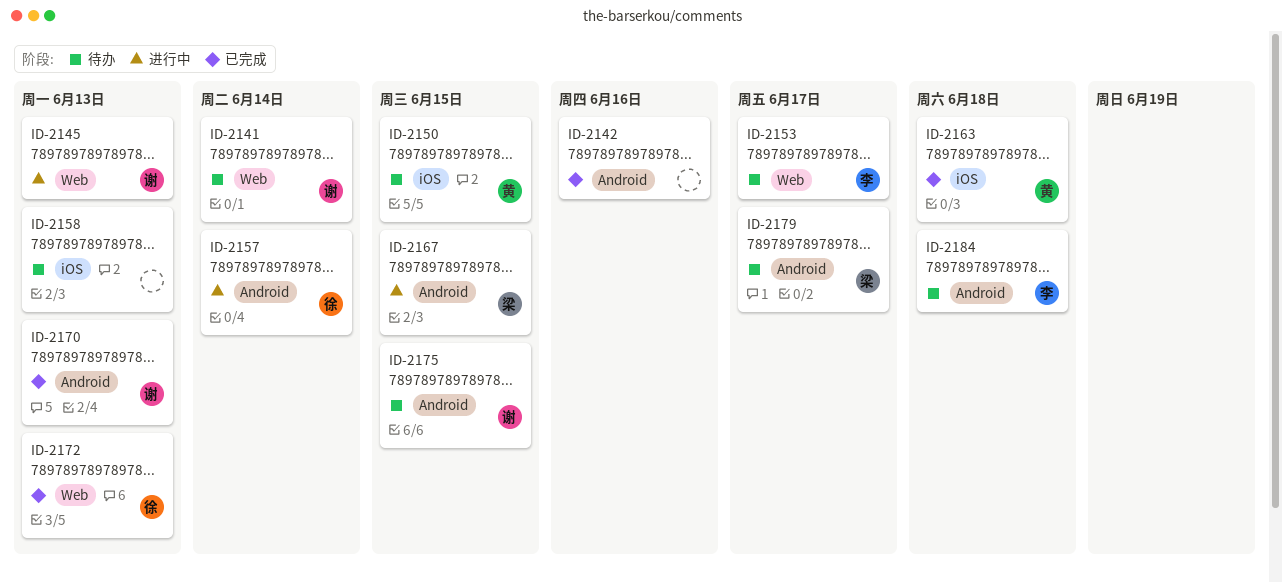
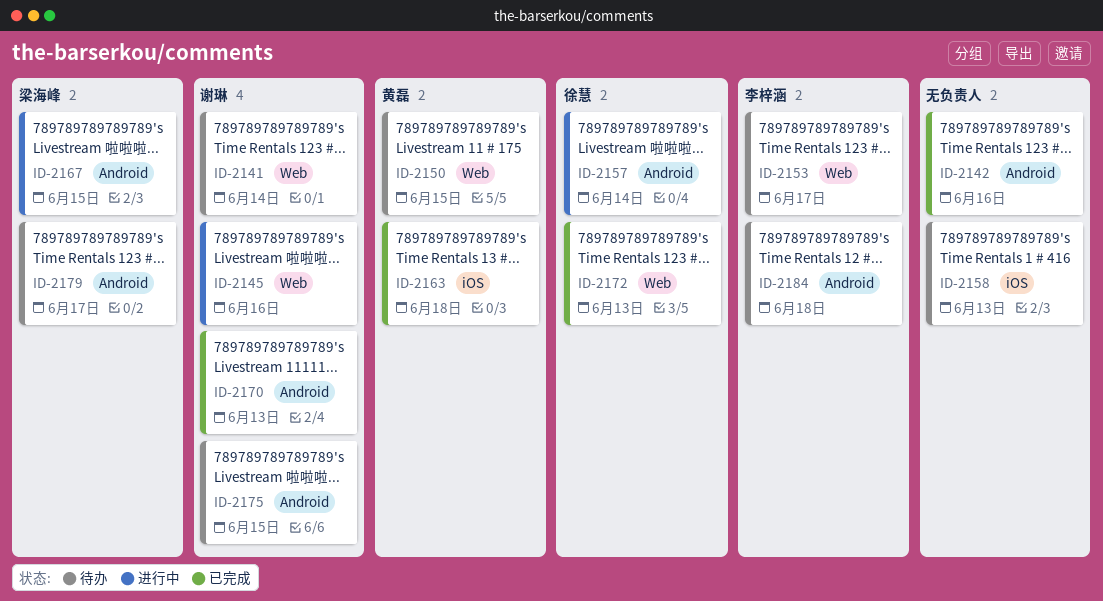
ID-2145, due: Jun 13 -> Jun 16
ID-2150, label: iOS -> Web

